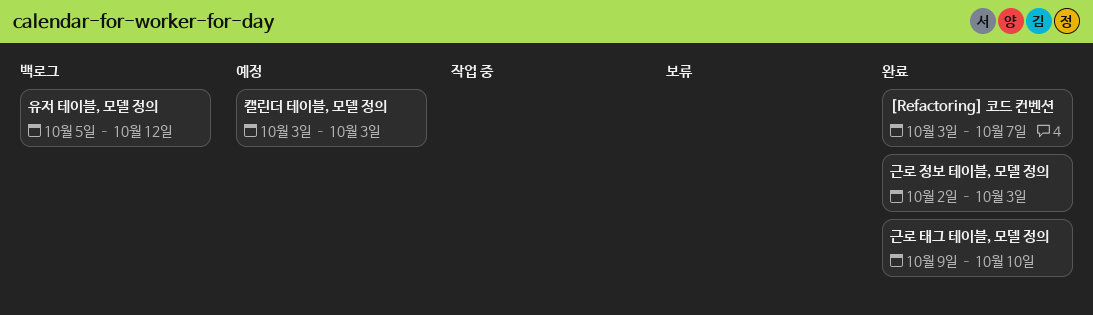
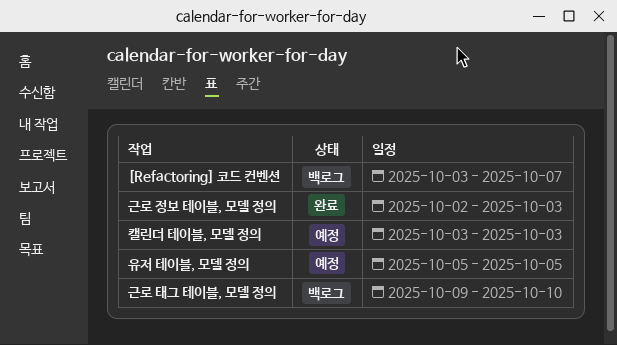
[Refactoring] 코드 컨벤션, status: 완료 -> 백로그
근로 태그 테이블, 모델 정의, status: 완료 -> 백로그
유저 테이블, 모델 정의, status: 백로그 -> 예정
유저 테이블, 모델 정의, due: Oct 12 -> Oct 5

